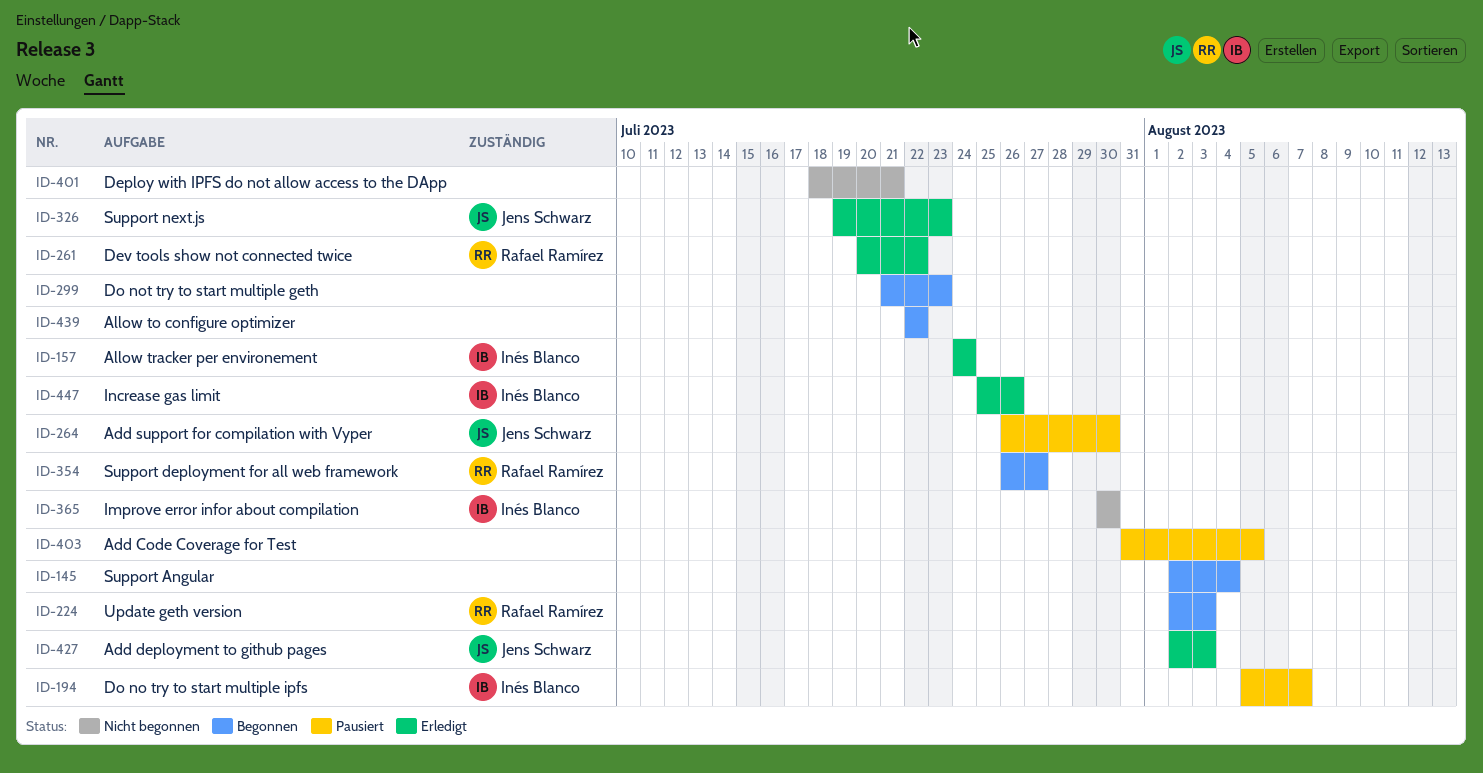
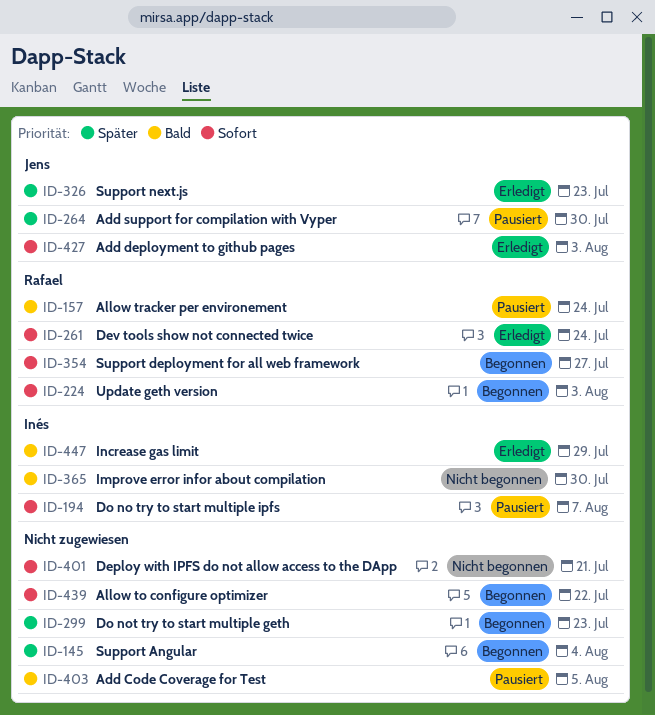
ID-157, status: Erledigt -> Pausiert
ID-157, owner: Inés Blanco -> Rafael Ramírez
ID-261, due: Jul 22 -> Jul 24
ID-447, due: Jul 26 -> Jul 29

